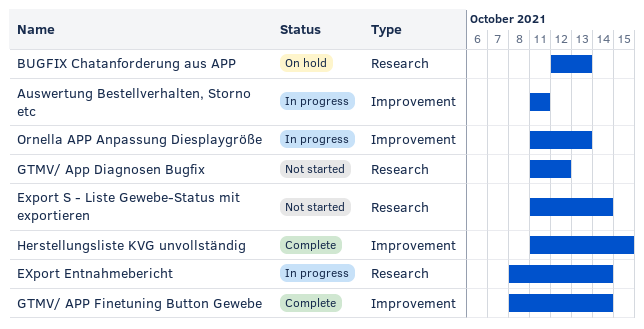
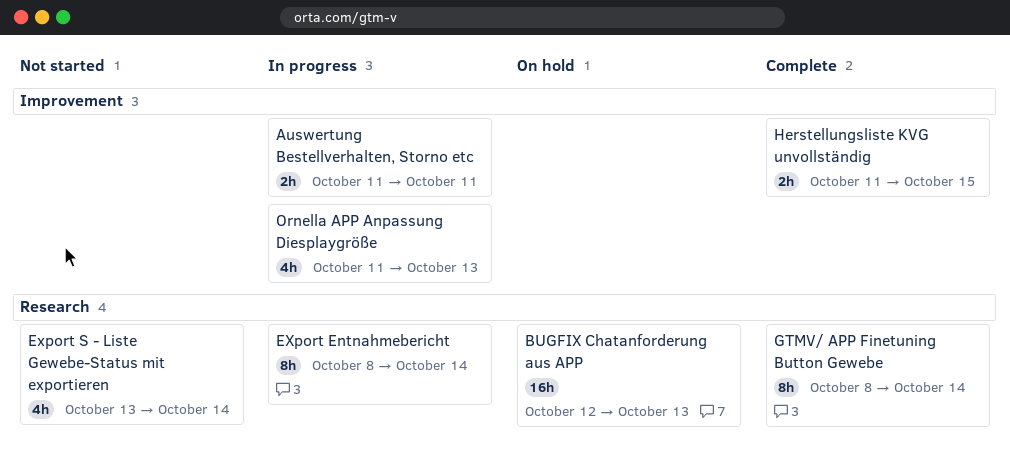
Export S - Liste Gewebe-Status mit exportieren, start: Oct 11 -> Oct 13
GTMV/ App Diagnosen Bugfix: present -> none
GTMV/ APP Finetuning Button Gewebe, label: Improvement -> Research

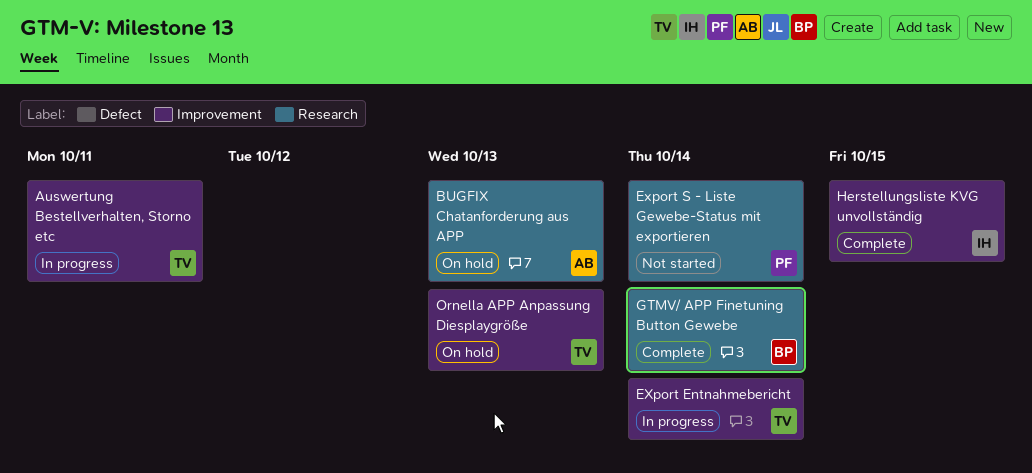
EXport Entnahmebericht, label: Research -> Improvement
Ornella APP Anpassung Diesplaygröße, status: In progress -> On hold

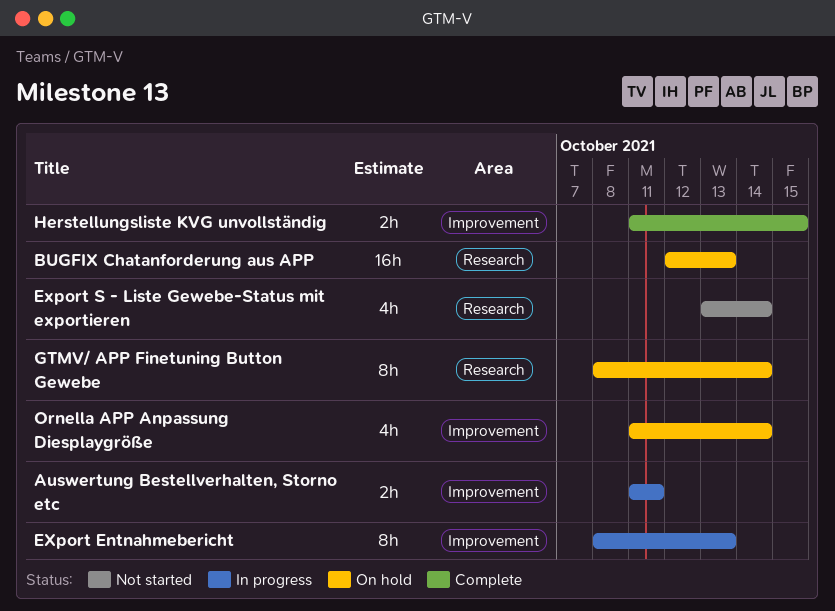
EXport Entnahmebericht, due: Oct 14 -> Oct 13
GTMV/ APP Finetuning Button Gewebe, status: Complete -> On hold
Ornella APP Anpassung Diesplaygröße, due: Oct 13 -> Oct 14

